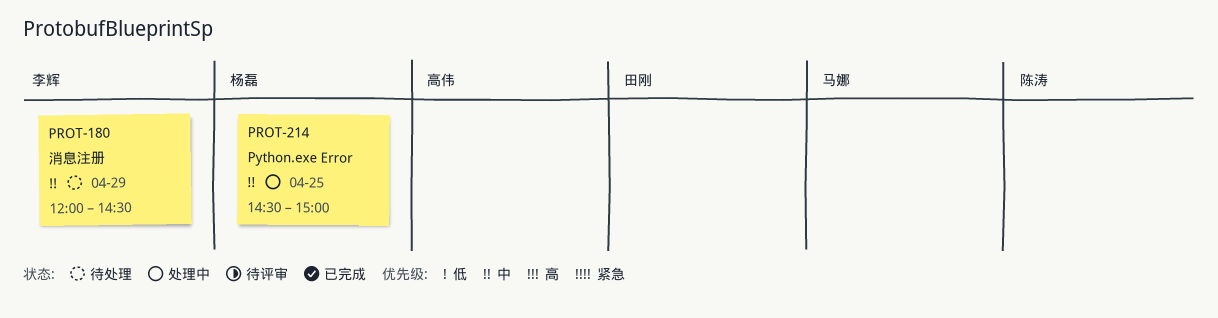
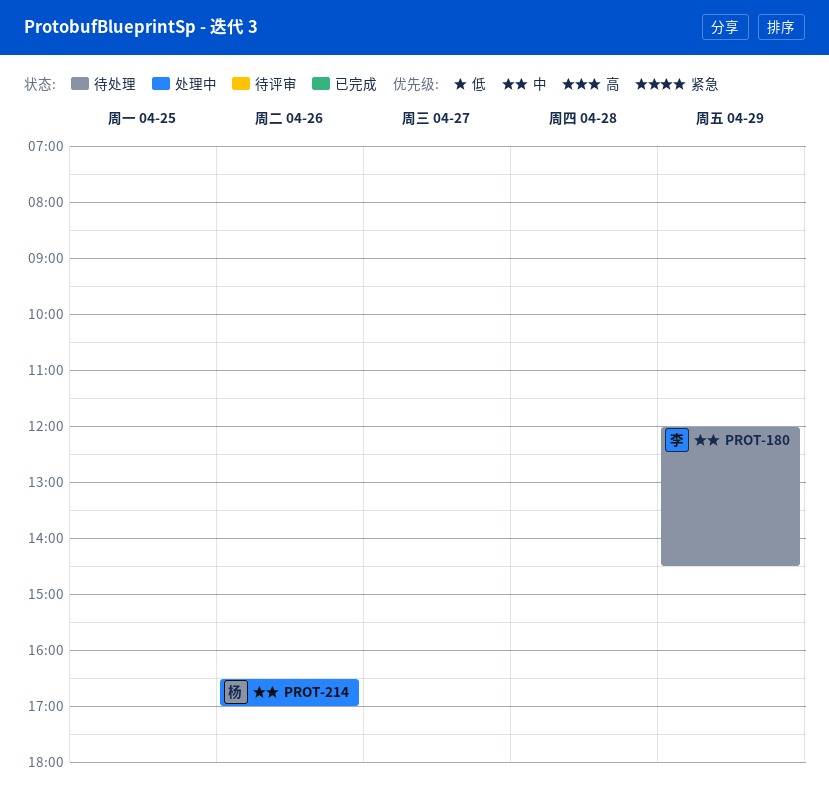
PROT-214, day: Apr 25 -> Apr 26
PROT-214, begins: 14:30 -> 16:30
PROT-214, ends: 15:00 -> 17:00

